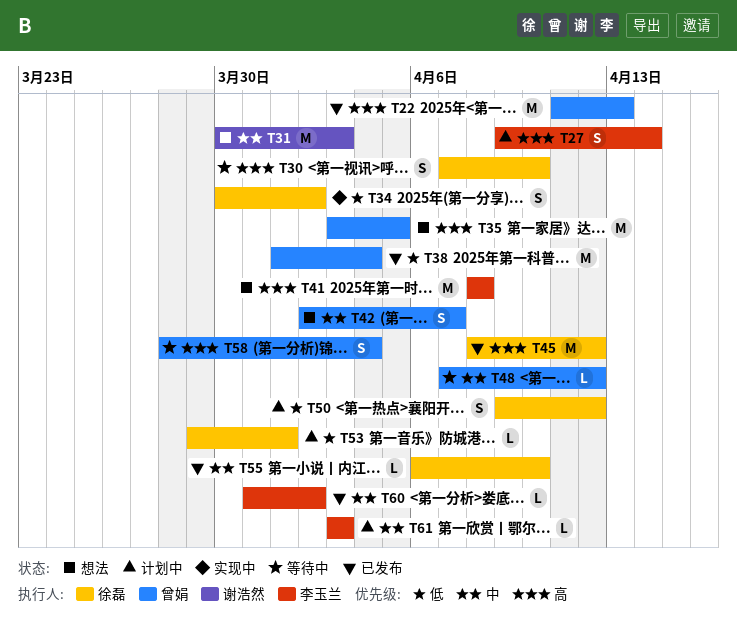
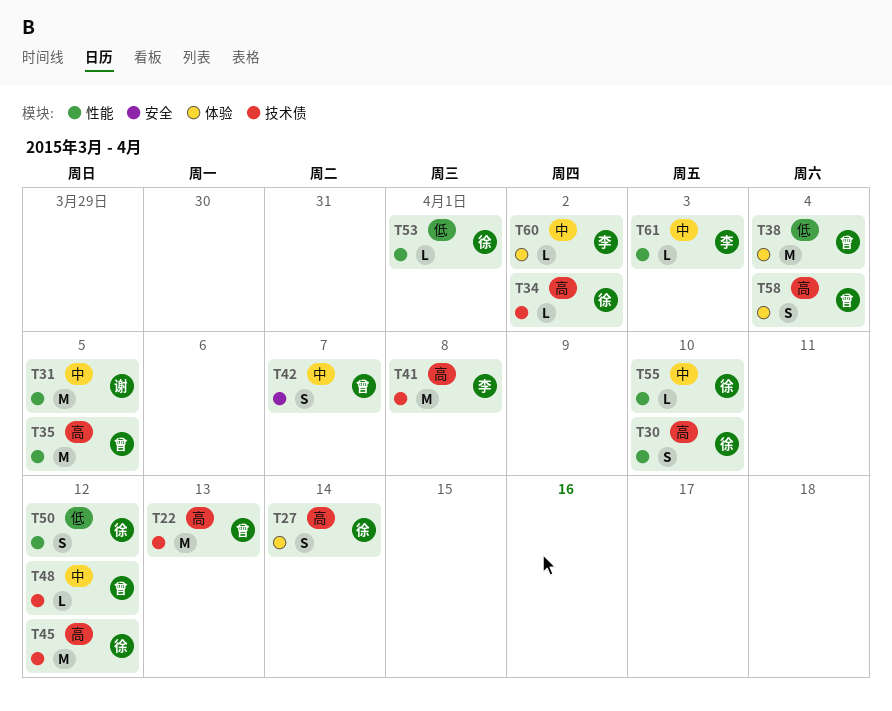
T27, owner: 李玉兰 -> 徐磊
T31, due: Apr 3 -> Apr 5
T34, priority: 低 -> 高
T34, estimate: S -> L

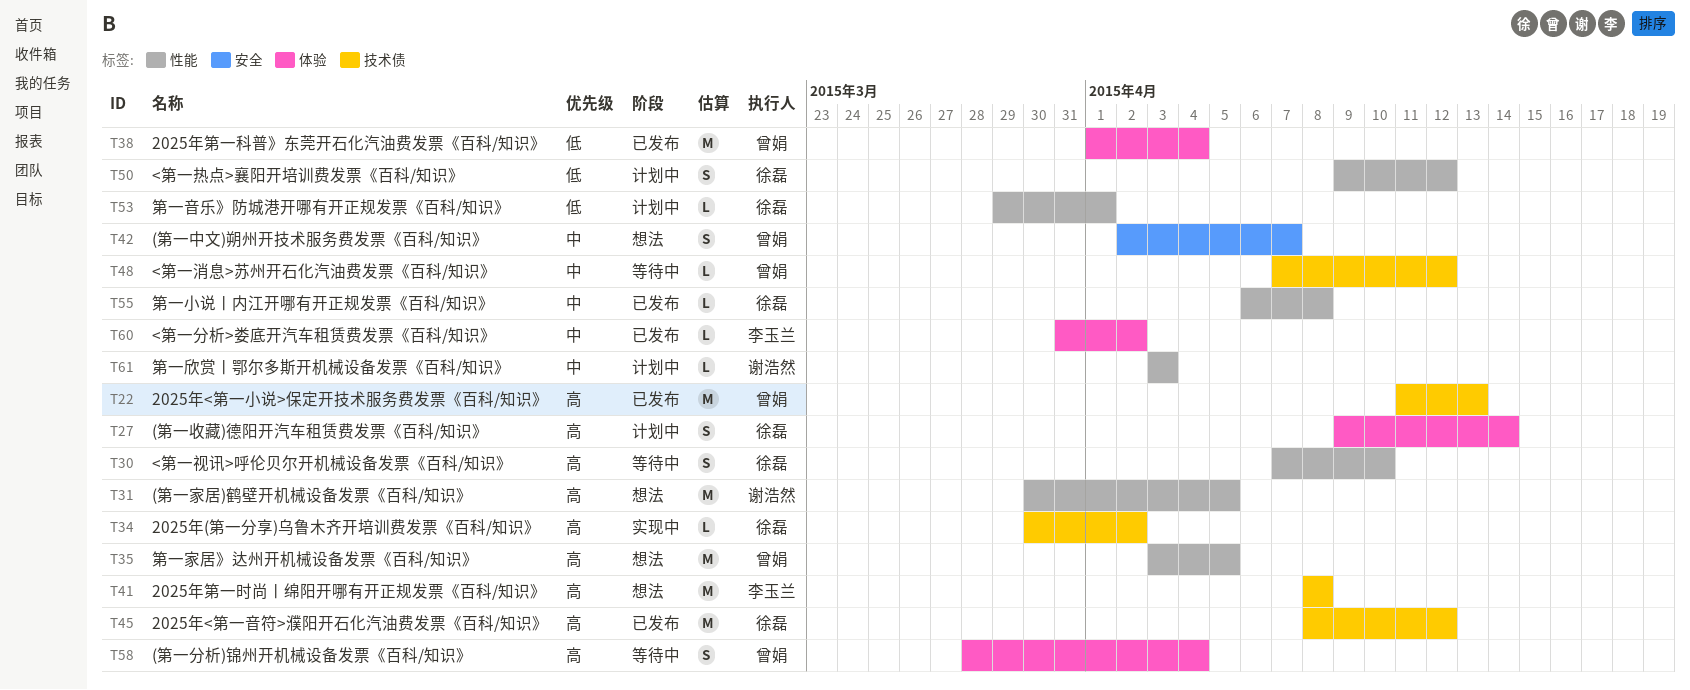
T31, priority: 中 -> 高
T55, due: Apr 10 -> Apr 8
T61, owner: 李玉兰 -> 谢浩然

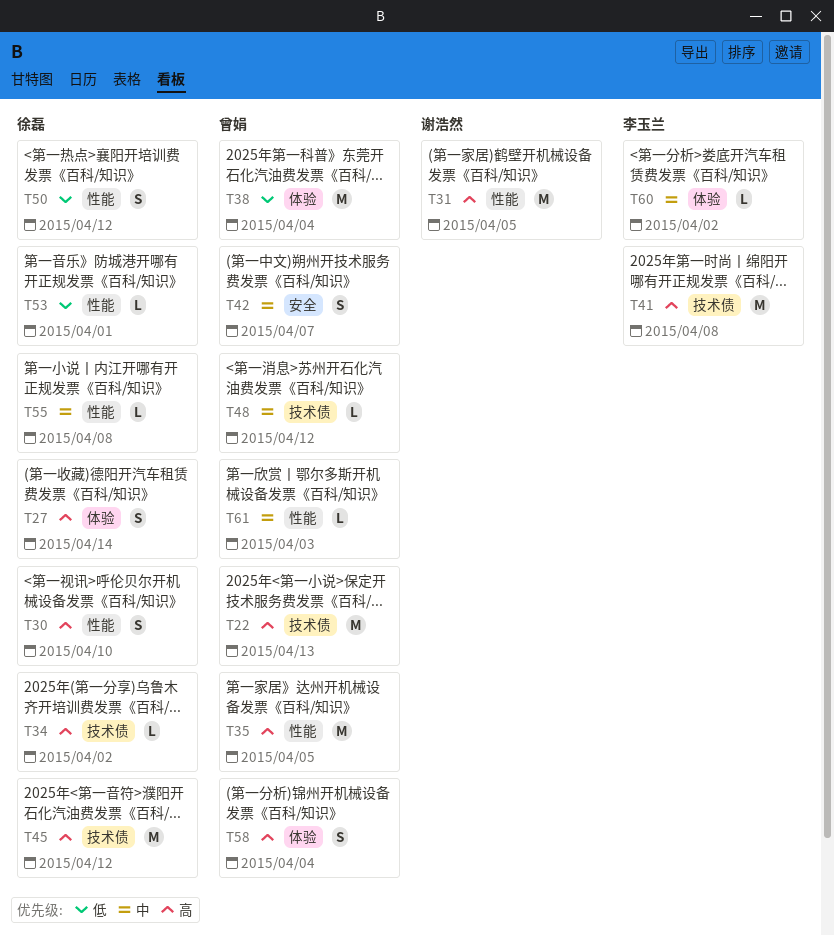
T61, owner: 谢浩然 -> 曾娟

